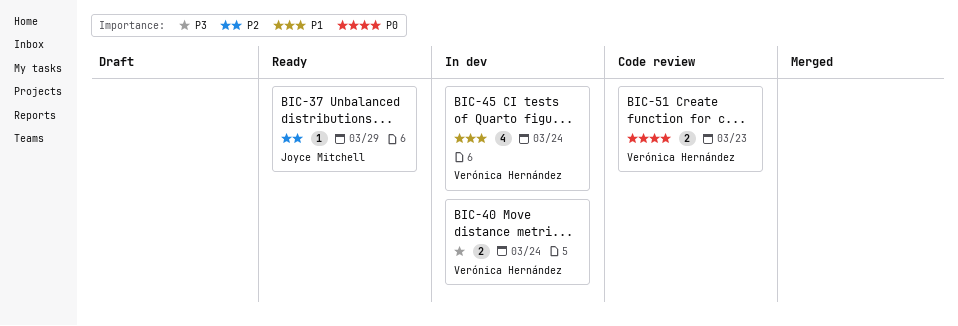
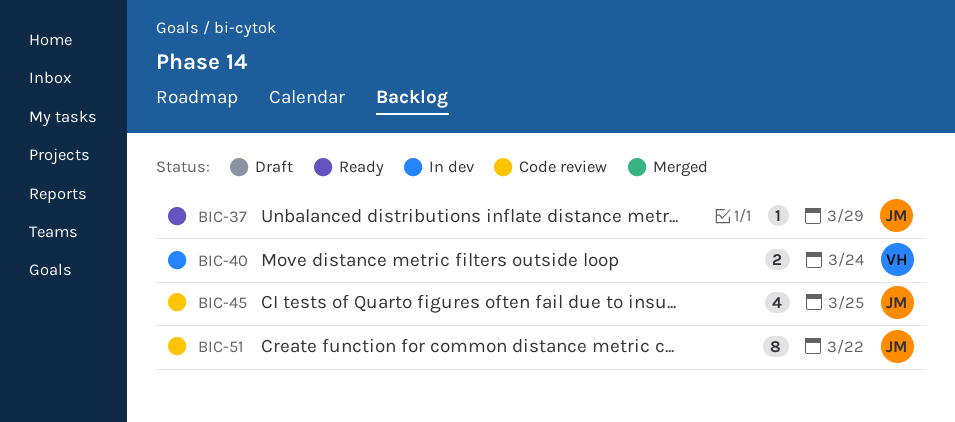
BIC-45, status: In dev -> Code review
BIC-45, owner: Verónica Hernández -> Joyce Mitchell
BIC-45, due: Mar 24 -> Mar 25
BIC-51, owner: Verónica Hernández -> Joyce Mitchell
BIC-51, estimate: 2 -> 8
BIC-51, due: Mar 23 -> Mar 22

